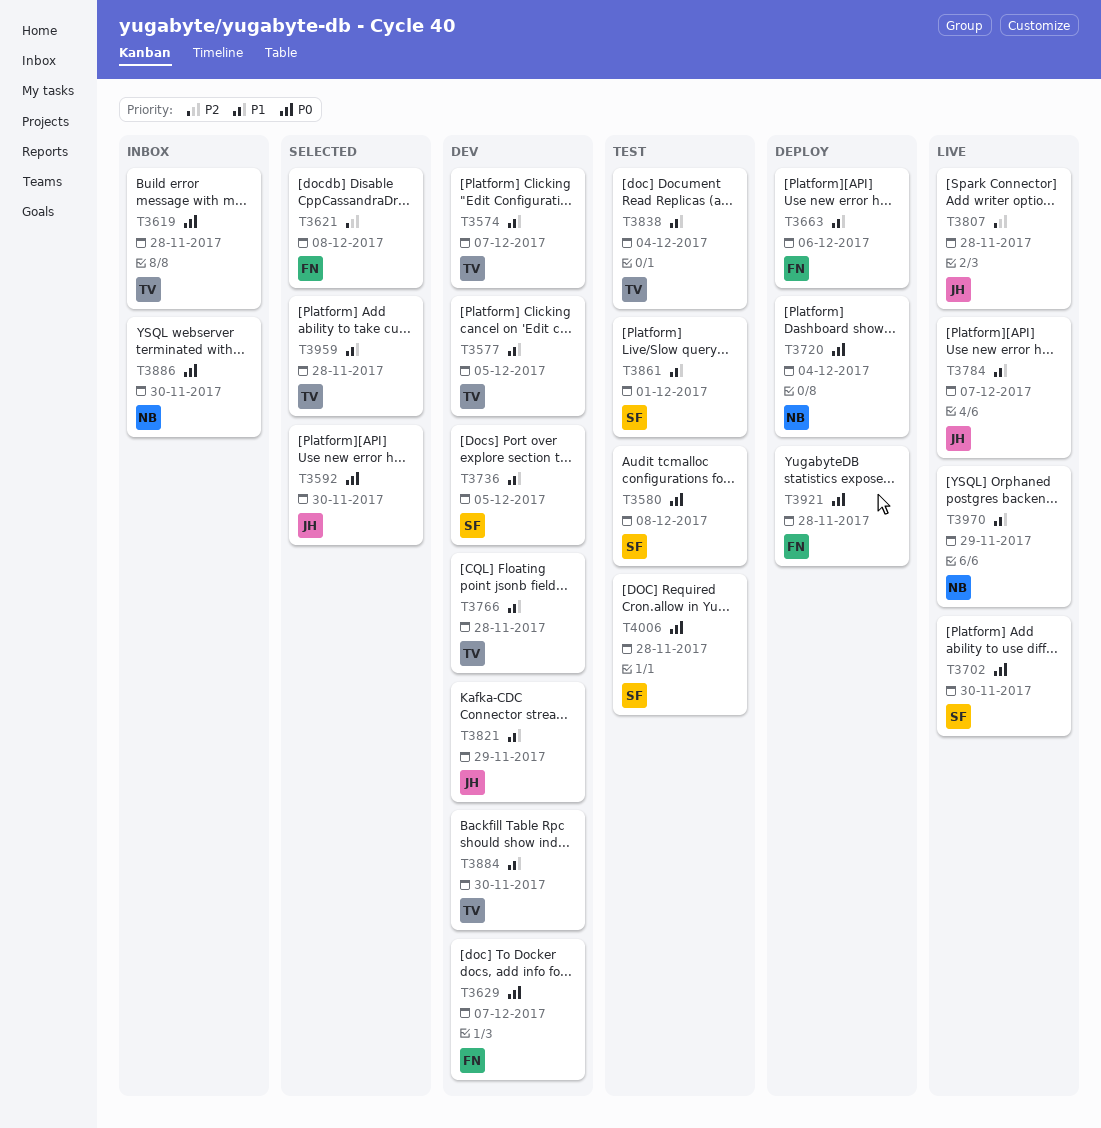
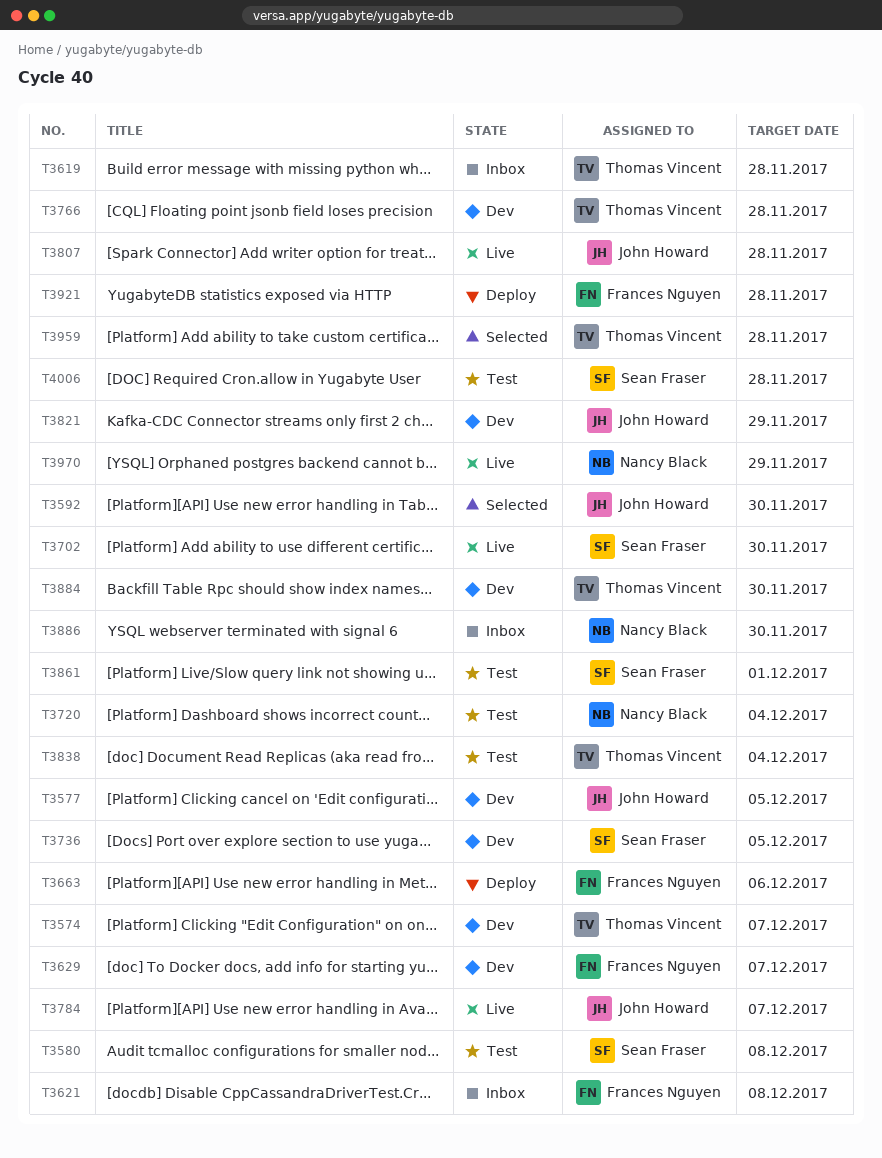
T3577, owner: Thomas Vincent -> John Howard
T3621, status: Selected -> Inbox
T3720, status: Deploy -> Test

